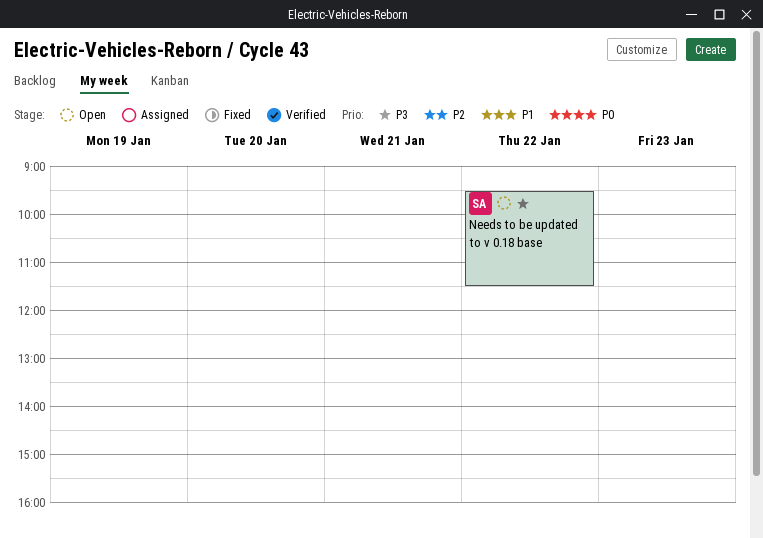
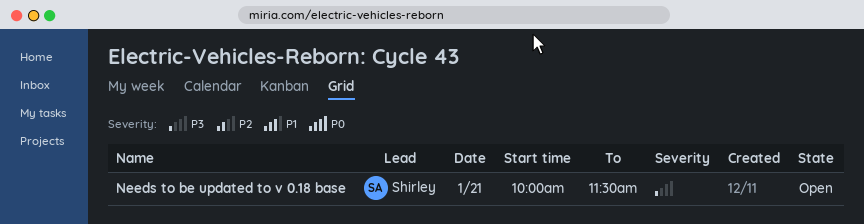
Needs to be updated to v 0.18 base, day: Jan 22 -> Jan 21
Needs to be updated to v 0.18 base, begins: 09:30 -> 10:00

